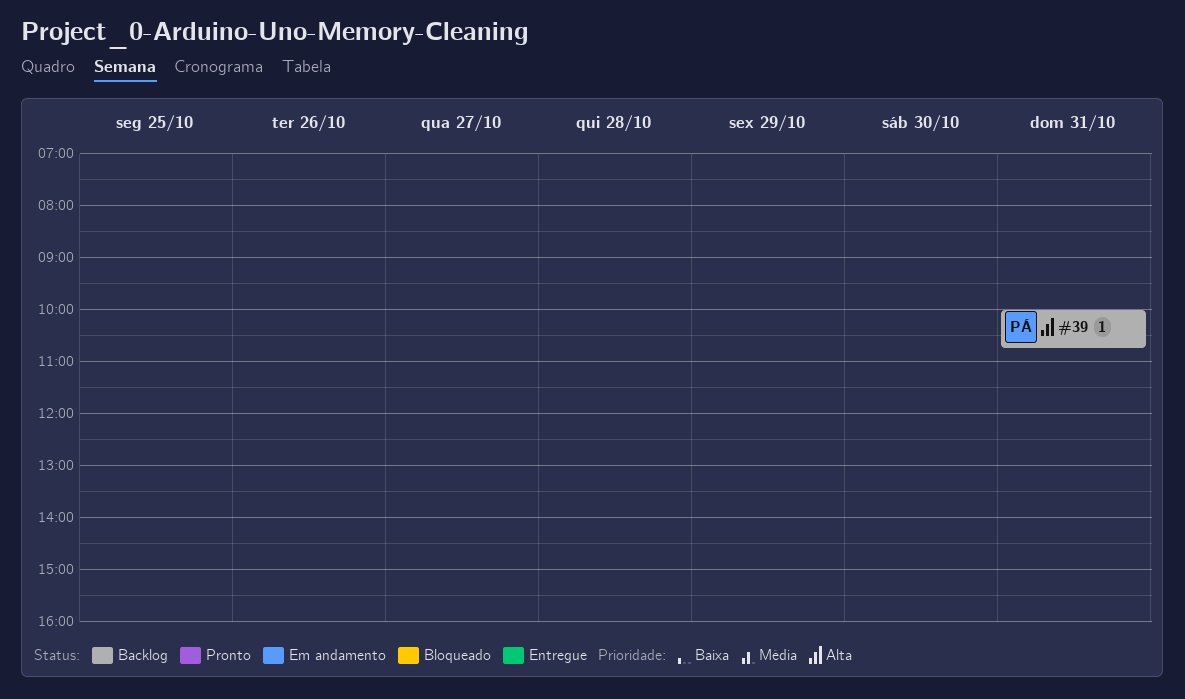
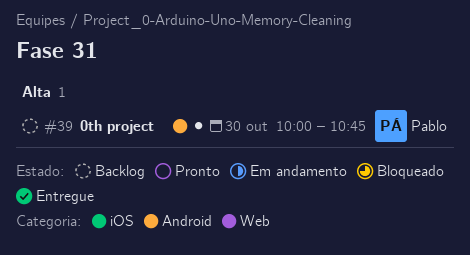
#39, day: Oct 31 -> Oct 30

